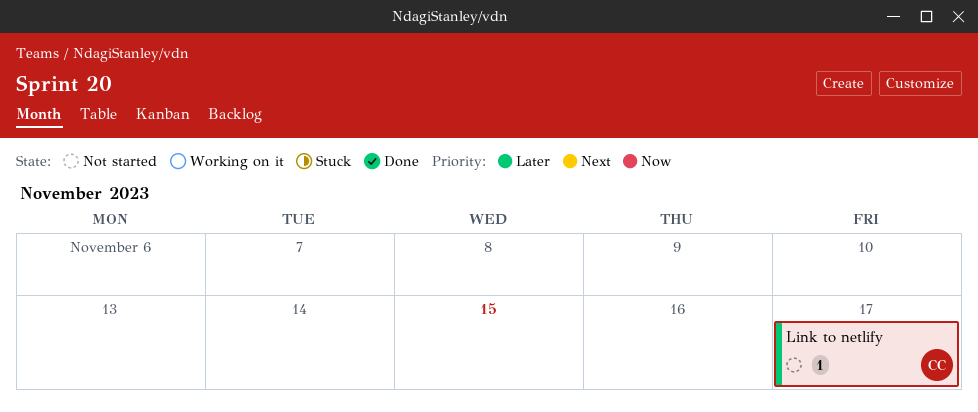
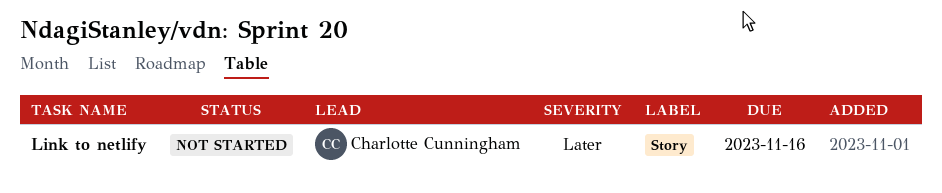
Link to netlify, due: Nov 17 -> Nov 16

